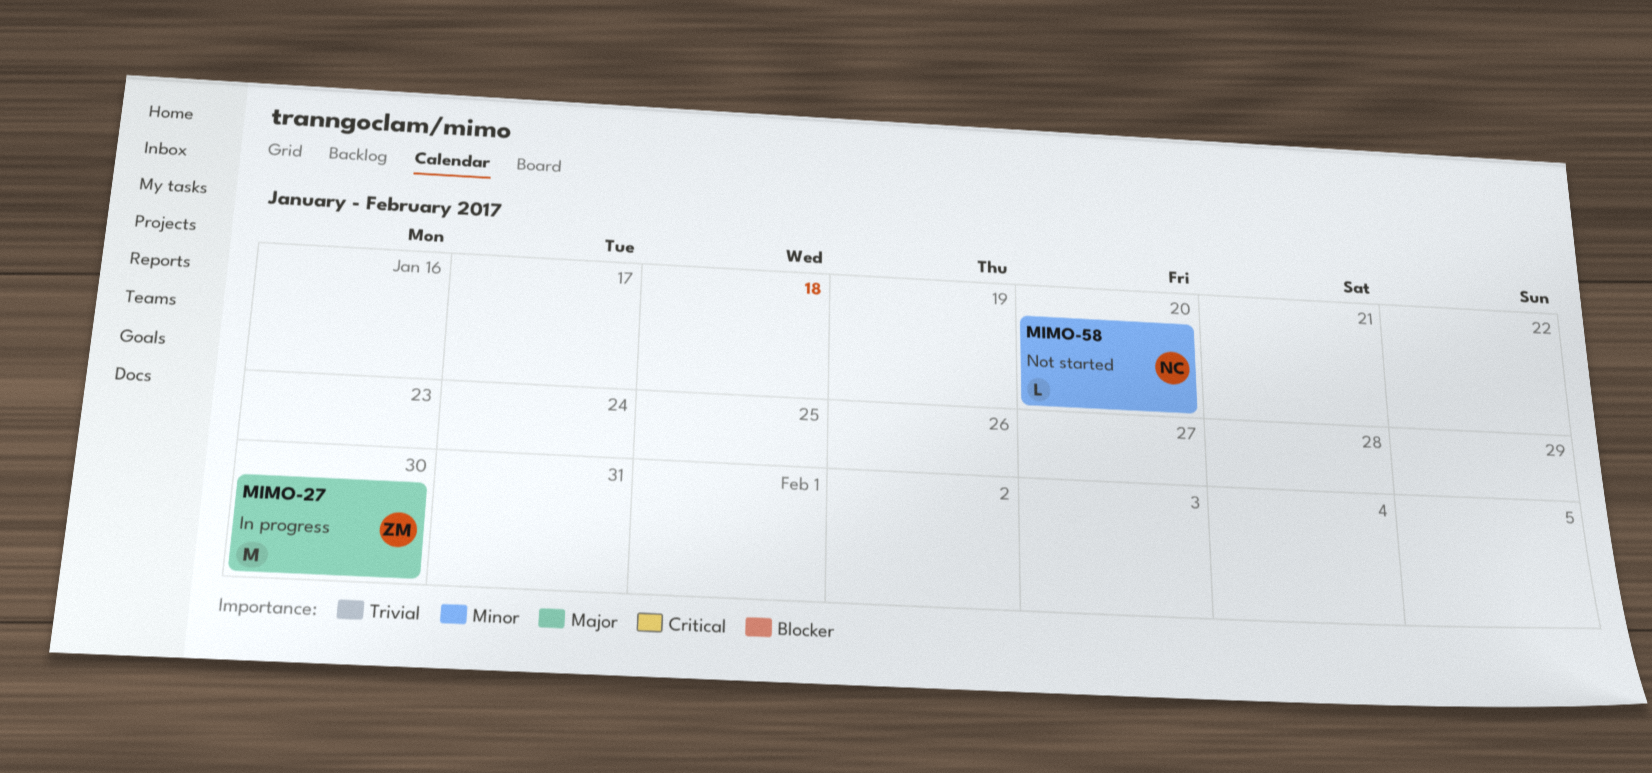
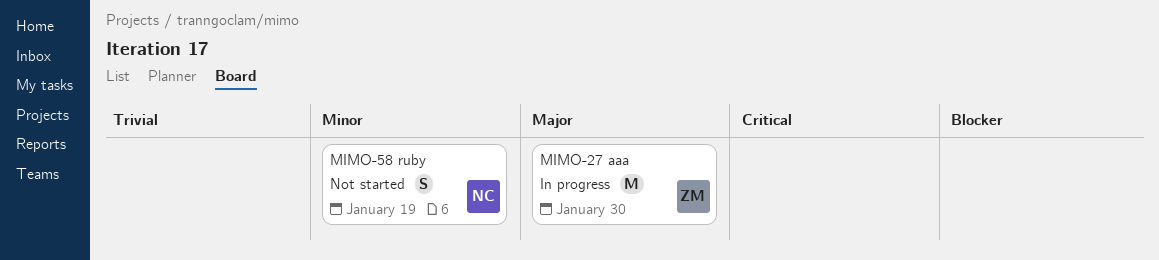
MIMO-58, estimate: L -> S
MIMO-58, due: Jan 20 -> Jan 19

